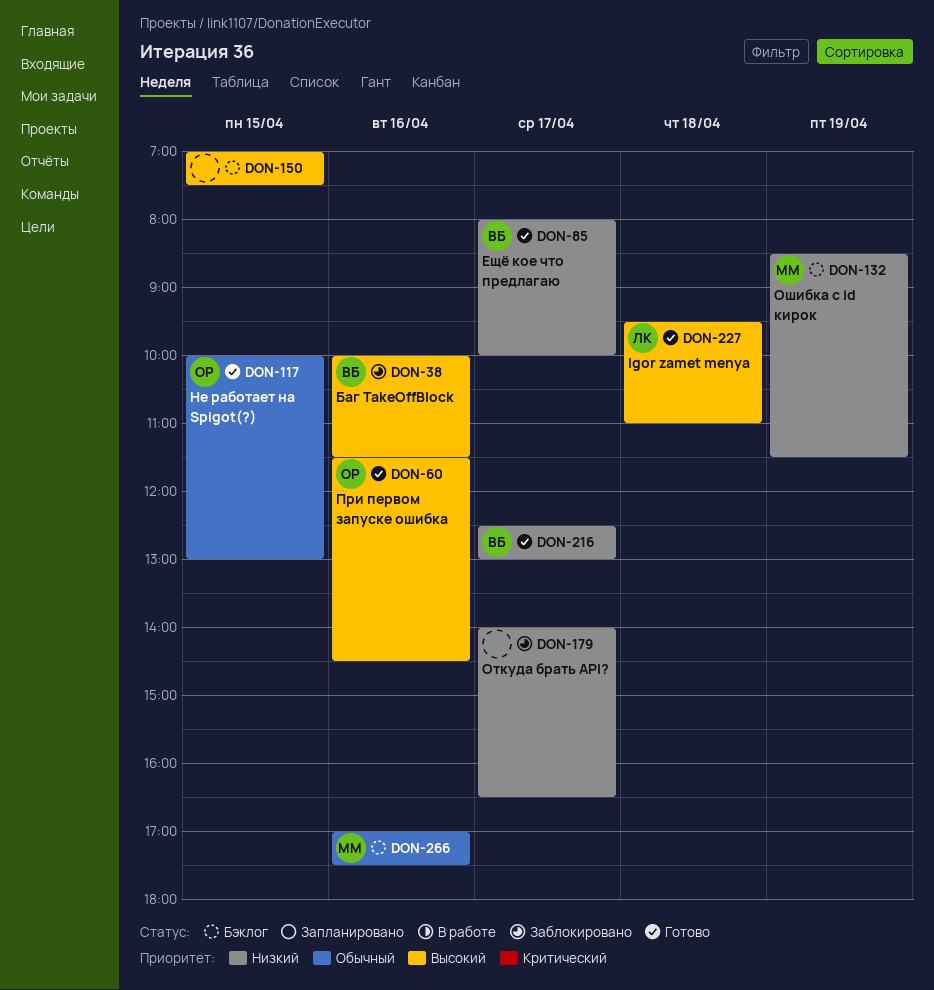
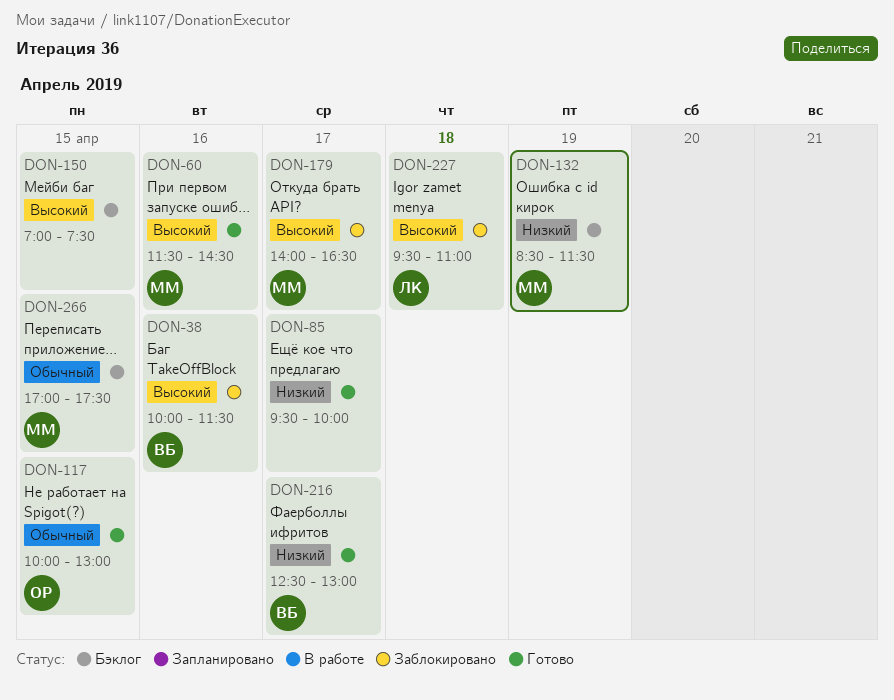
DON-60, owner: ОР -> ММ
DON-85, owner: ВБ -> none
DON-85, begins: 08:00 -> 09:30
DON-179, owner: none -> ММ
DON-179, priority: Низкий -> Высокий
DON-227, status: Готово -> Заблокировано
DON-266, day: Apr 16 -> Apr 15

